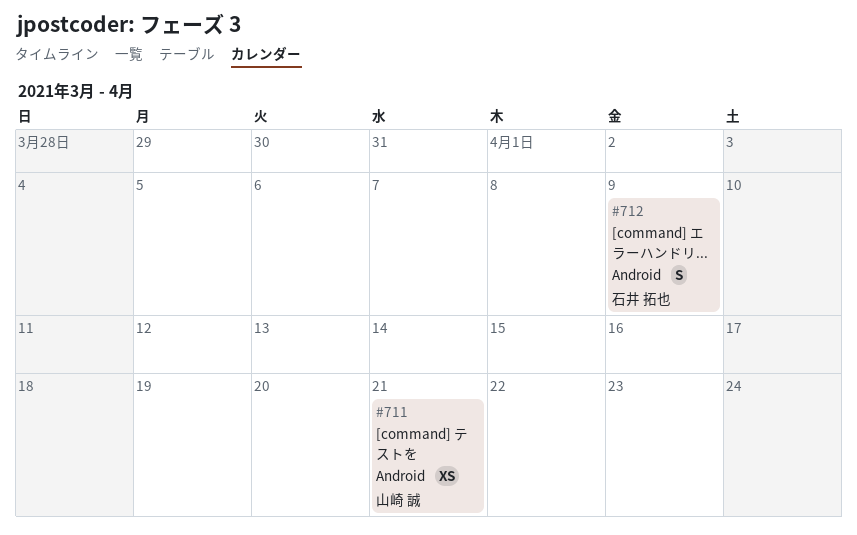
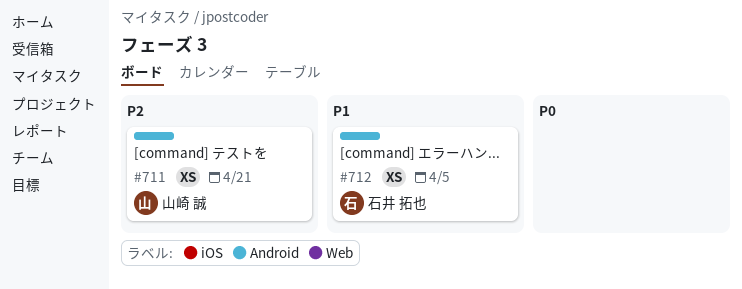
#712, estimate: S -> XS
#712, due: Apr 9 -> Apr 5

